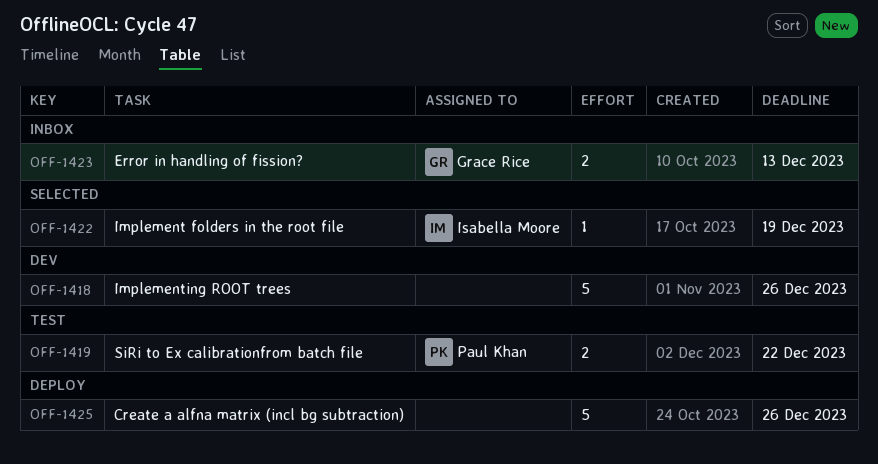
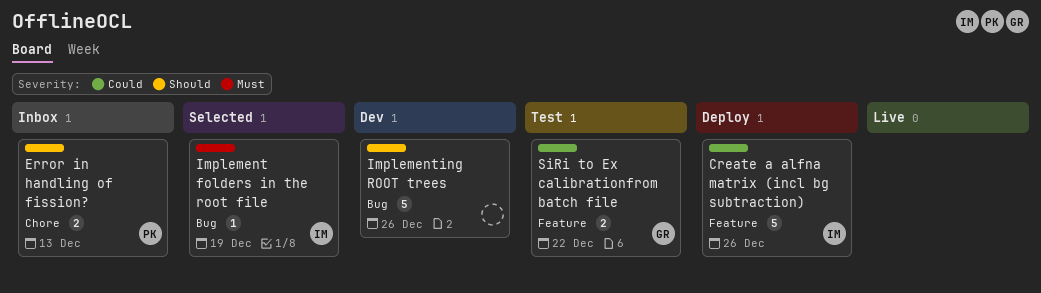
Create a alfna matrix (incl bg subtraction), owner: none -> Isabella Moore
Error in handling of fission?, owner: Grace Rice -> Paul Khan
SiRi to Ex calibrationfrom batch file, owner: Paul Khan -> Grace Rice

